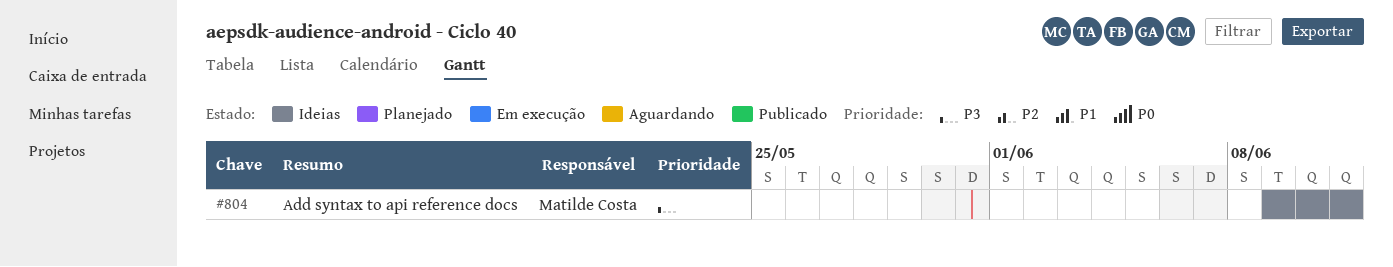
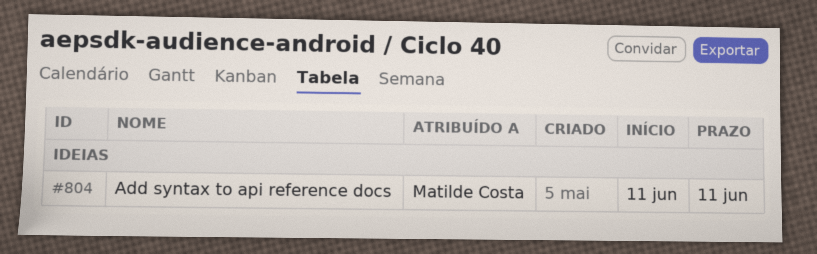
#804, start: Jun 9 -> Jun 11

